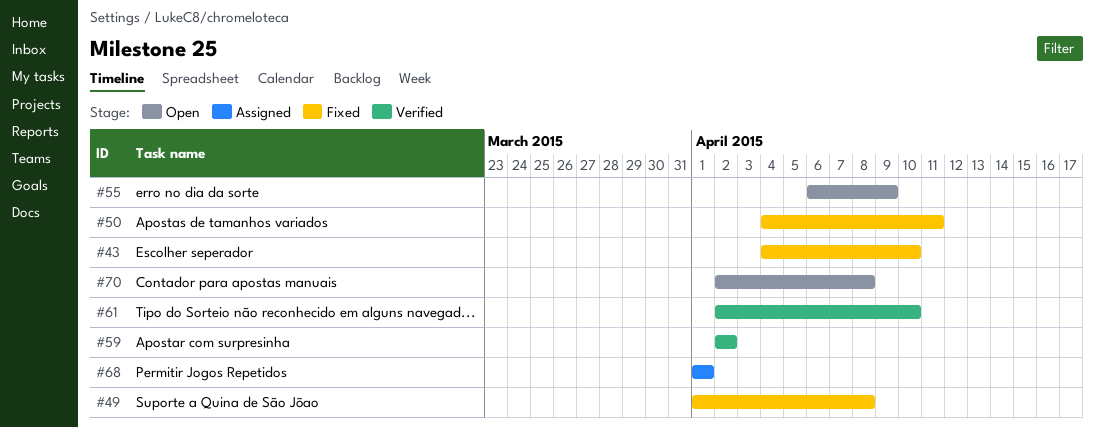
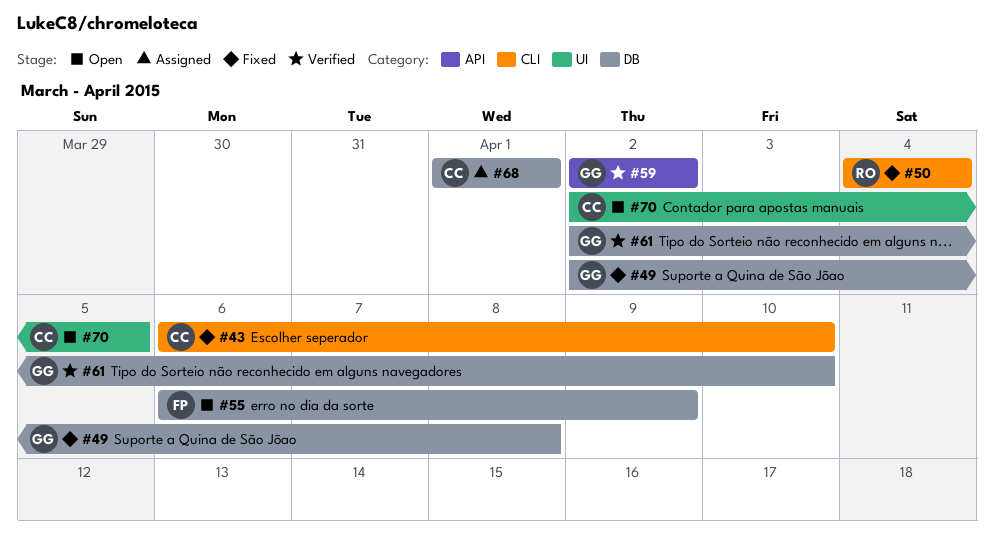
#43, start: Apr 4 -> Apr 6
#49, start: Apr 1 -> Apr 2
#50, due: Apr 11 -> Apr 4
#70, due: Apr 8 -> Apr 5

